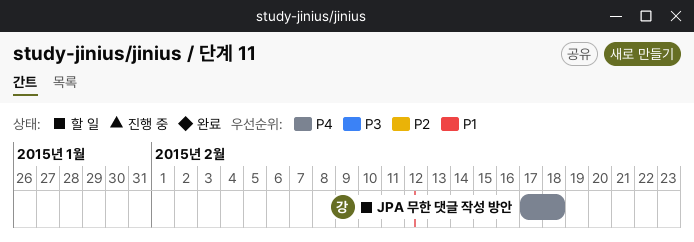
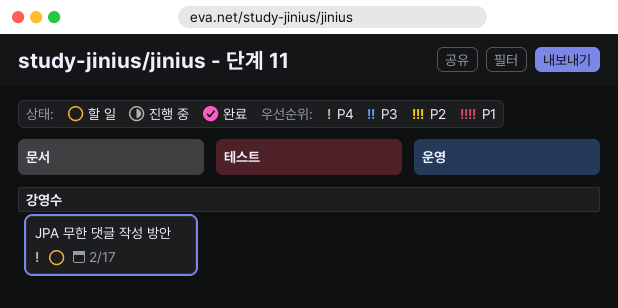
JPA 무한 댓글 작성 방안, due: Feb 18 -> Feb 17

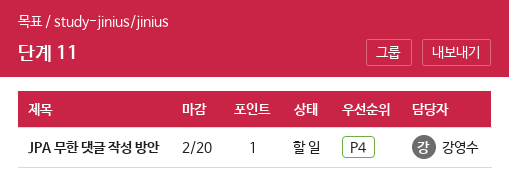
JPA 무한 댓글 작성 방안, due: Feb 17 -> Feb 20

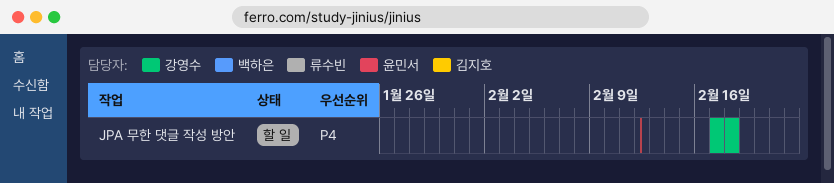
JPA 무한 댓글 작성 방안, due: Feb 20 -> Feb 18

